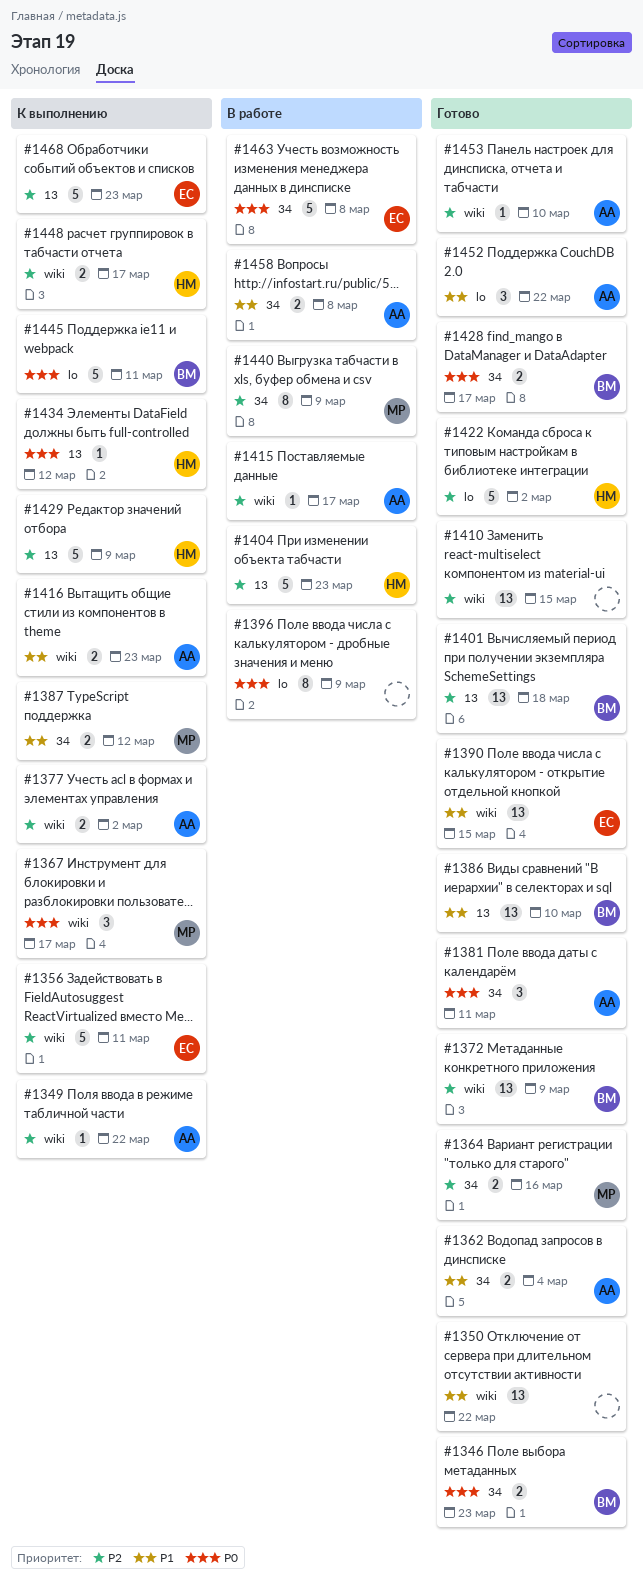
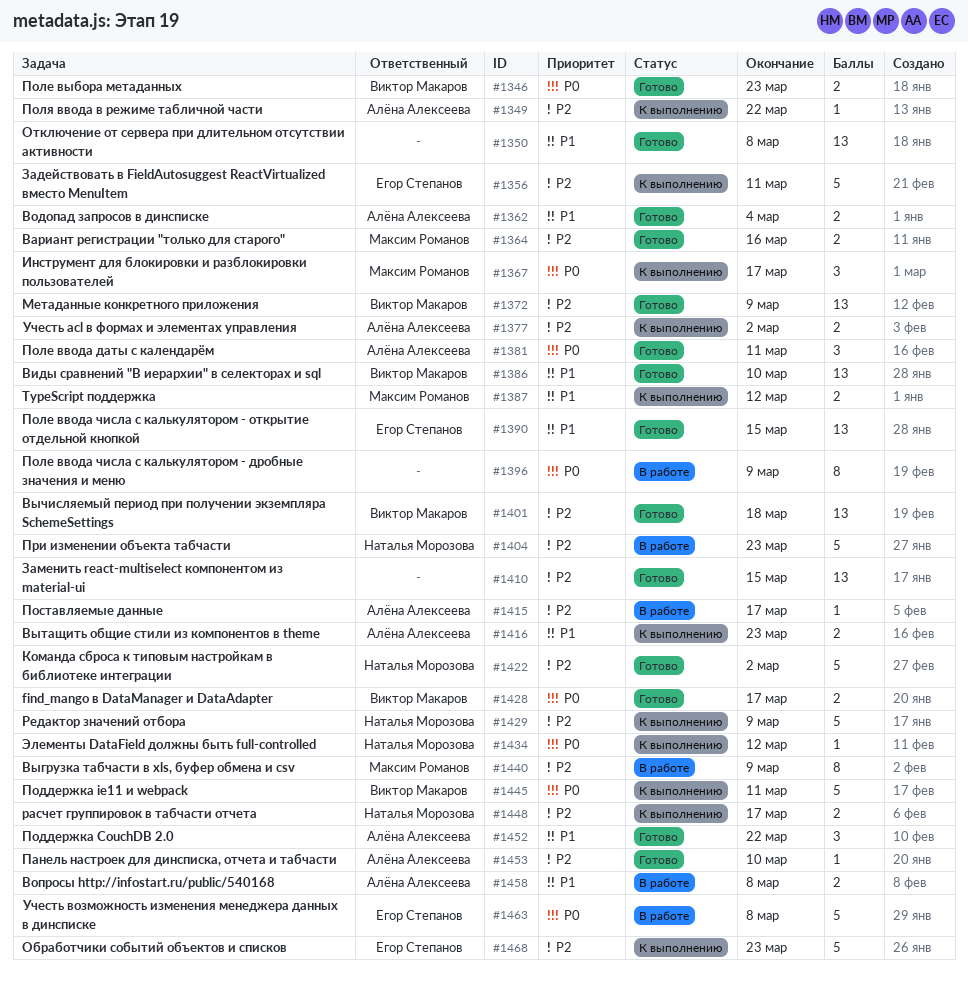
#1350, due: Mar 22 -> Mar 8

